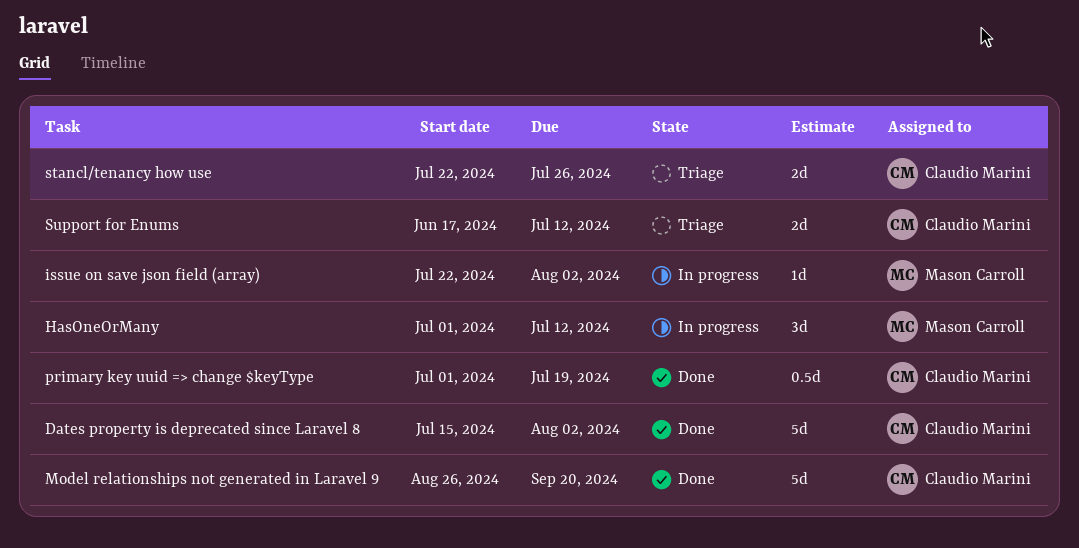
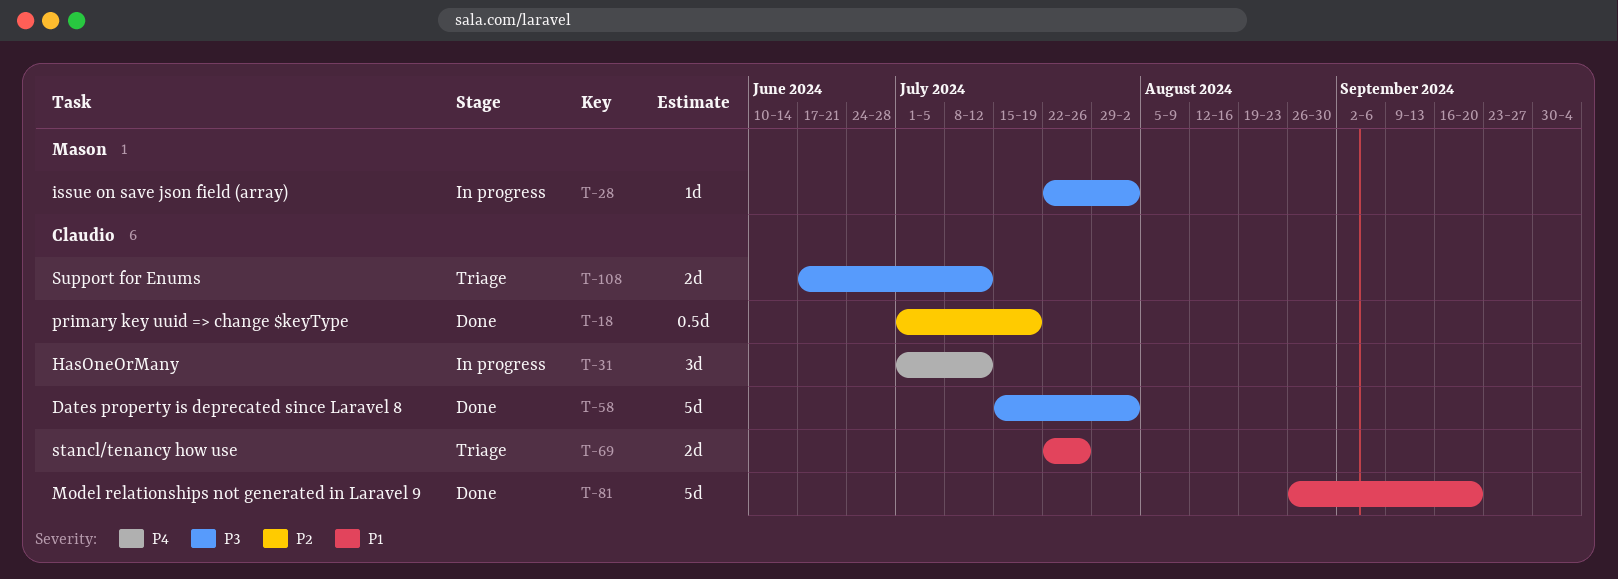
HasOneOrMany, owner: Mason Carroll -> Claudio Marini

